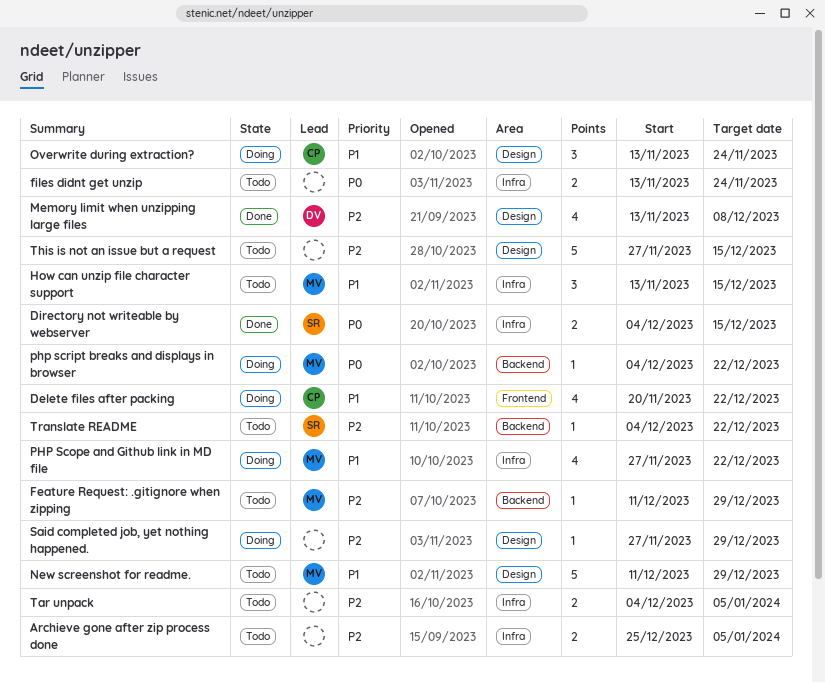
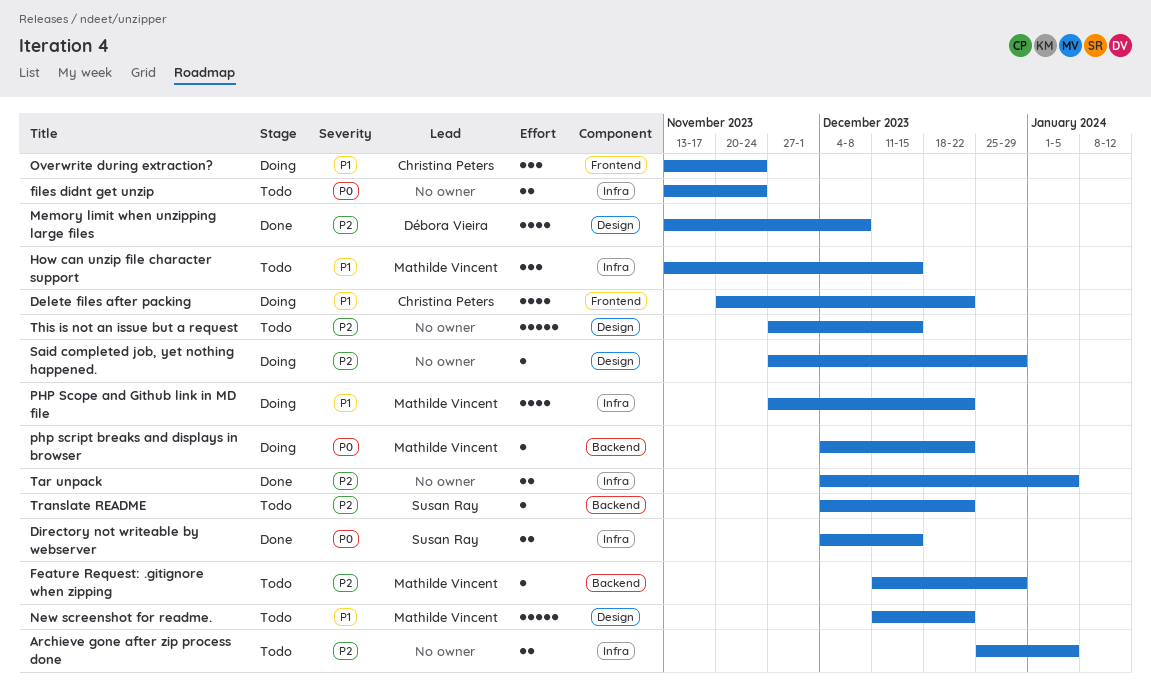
New screenshot for readme., due: Dec 29 -> Dec 22
Overwrite during extraction?, label: Design -> Frontend
Tar unpack, status: Todo -> Done

